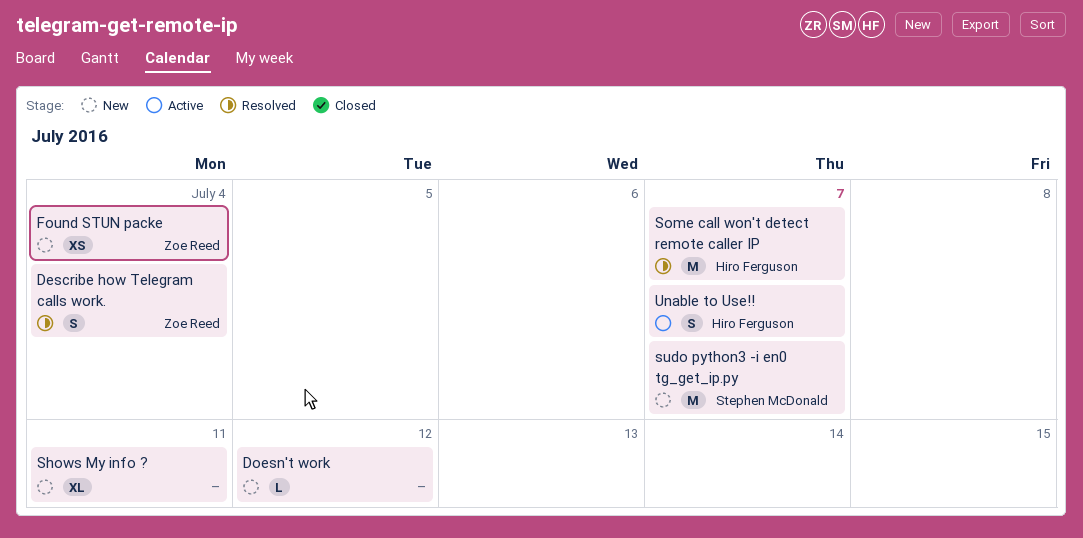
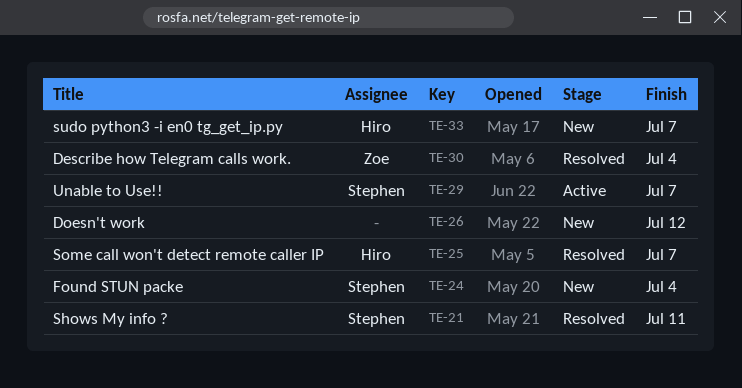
Found STUN packe, owner: Zoe Reed -> Stephen McDonald
Shows My info ?, status: New -> Resolved
Shows My info ?, owner: none -> Stephen McDonald
sudo python3 -i en0 tg_get_ip.py, owner: Stephen McDonald -> Hiro Ferguson
Unable to Use!!, owner: Hiro Ferguson -> Stephen McDonald

